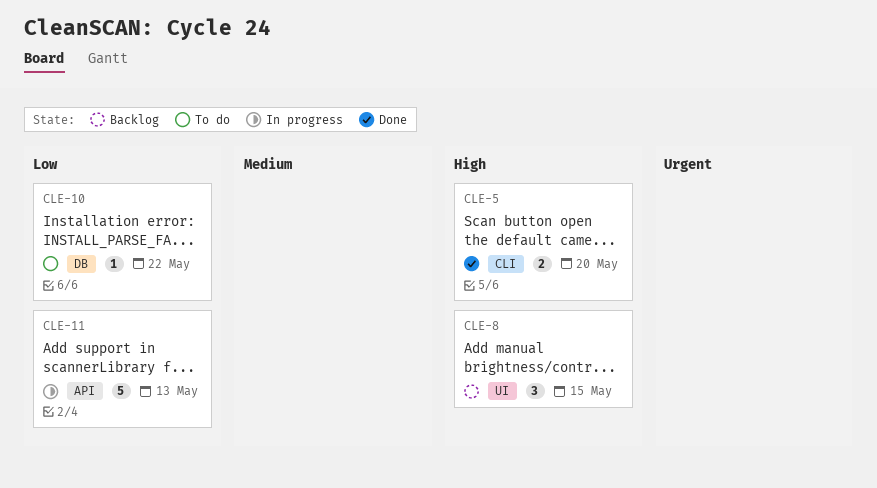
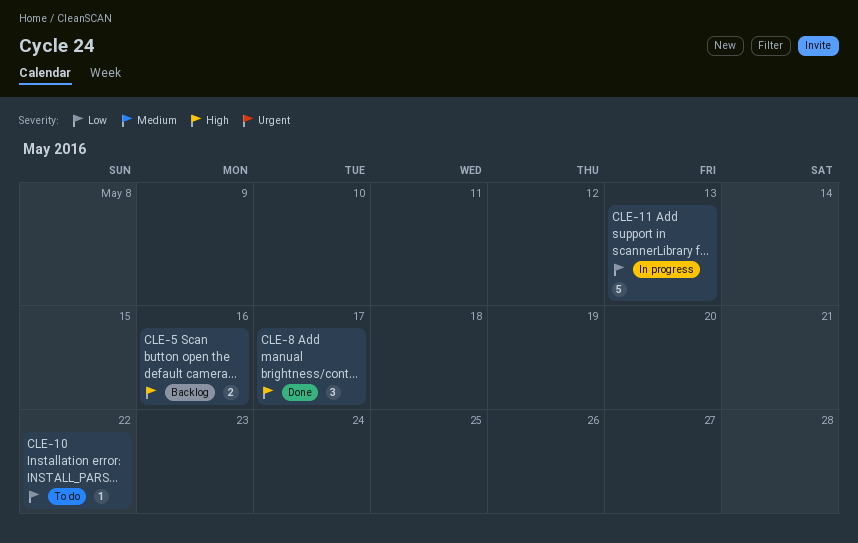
CLE-5, status: Done -> Backlog
CLE-5, due: May 20 -> May 16
CLE-8, status: Backlog -> Done
CLE-8, due: May 15 -> May 17

